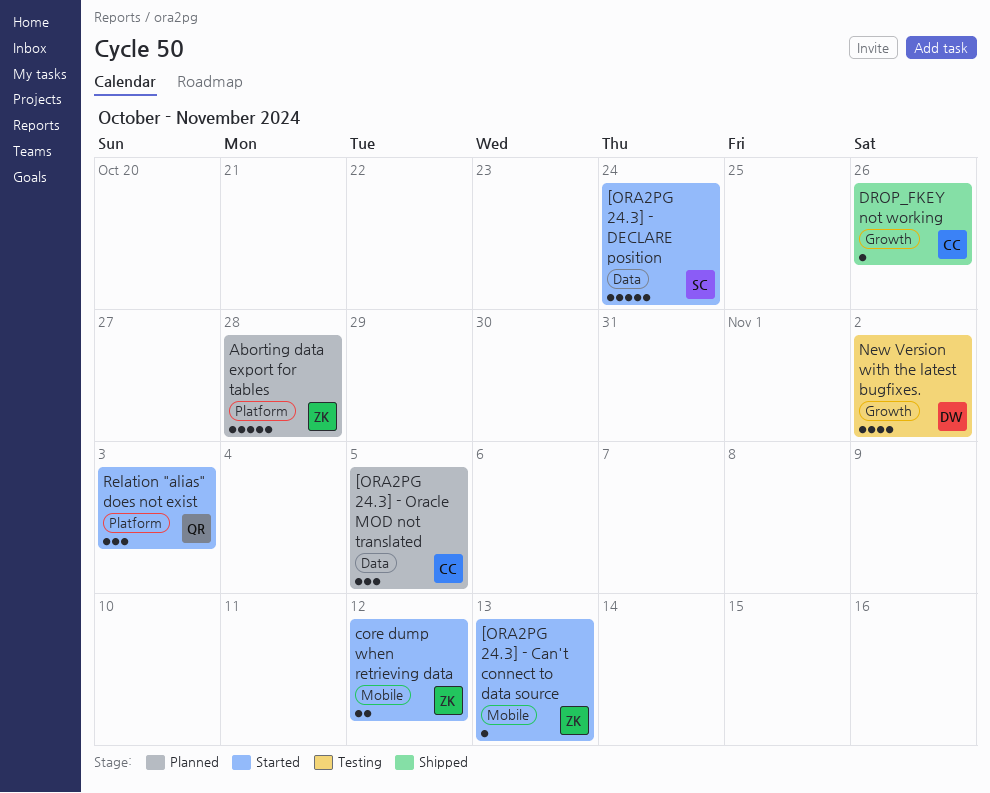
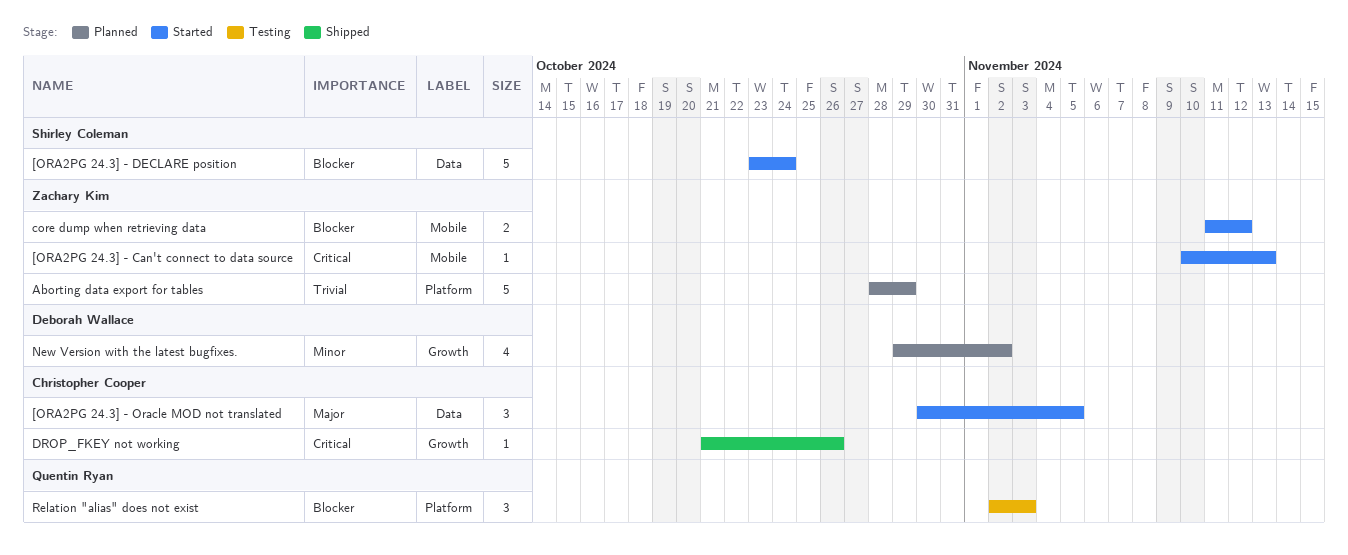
[ORA2PG 24.3] - Oracle MOD not translated, status: Planned -> Started
Aborting data export for tables, due: Oct 28 -> Oct 29
New Version with the latest bugfixes., status: Testing -> Planned
Relation "alias" does not exist, status: Started -> Testing

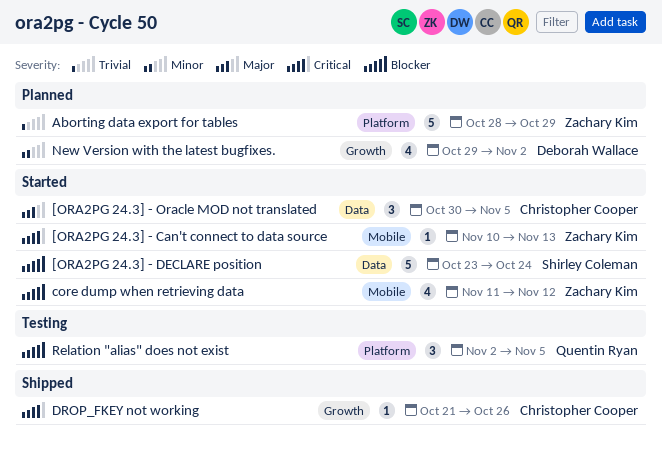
core dump when retrieving data, estimate: 2 -> 4
Relation "alias" does not exist, due: Nov 3 -> Nov 5

